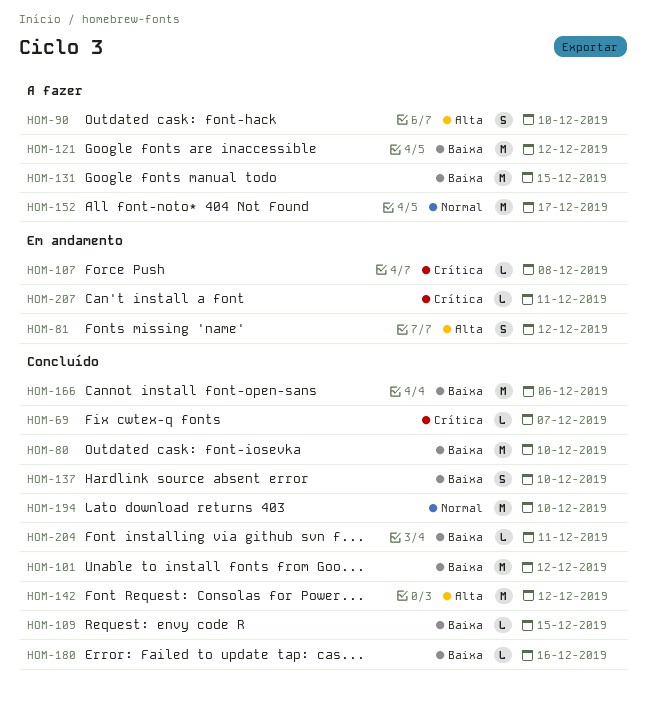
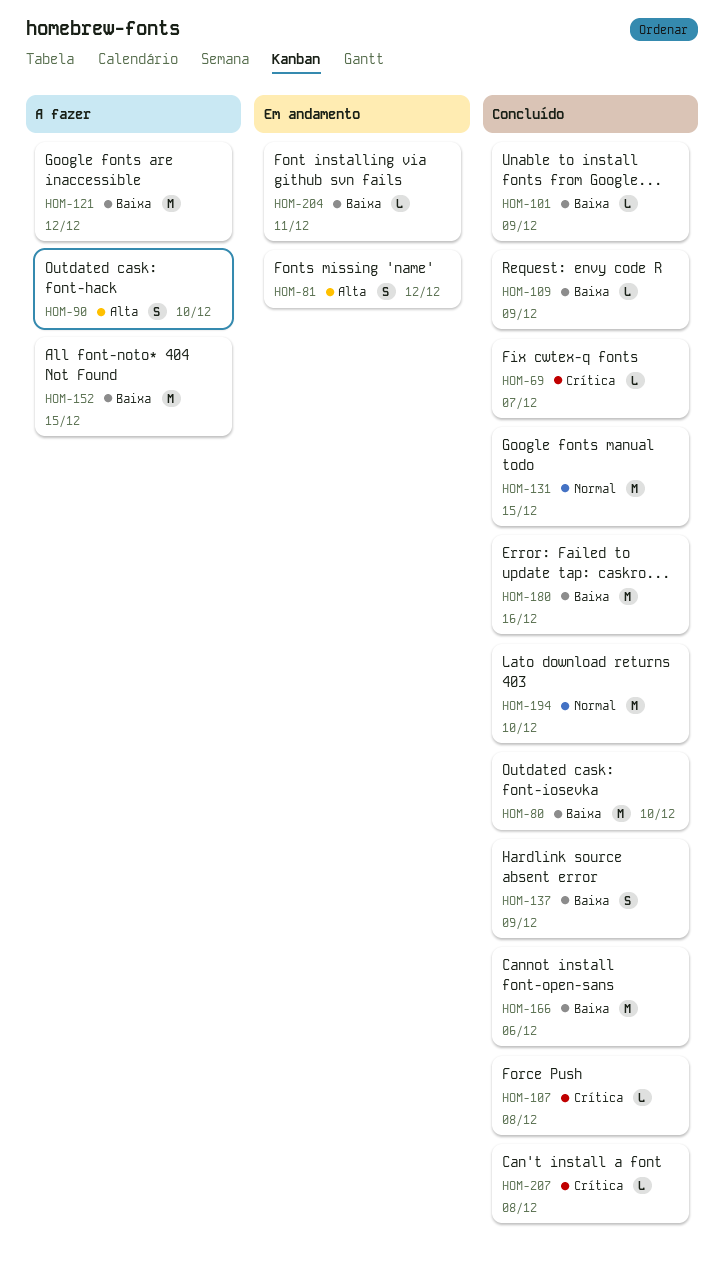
HOM-101, estimate: M -> L
HOM-101, due: Dec 12 -> Dec 9
HOM-107, status: Em andamento -> Concluído
HOM-109, due: Dec 15 -> Dec 9
HOM-131, status: A fazer -> Concluído
HOM-131, priority: Baixa -> Normal
HOM-137, due: Dec 10 -> Dec 9
HOM-142: present -> none
HOM-152, priority: Normal -> Baixa
HOM-152, due: Dec 17 -> Dec 15
HOM-180, estimate: L -> M
HOM-204, status: Concluído -> Em andamento
HOM-207, status: Em andamento -> Concluído
HOM-207, due: Dec 11 -> Dec 8

